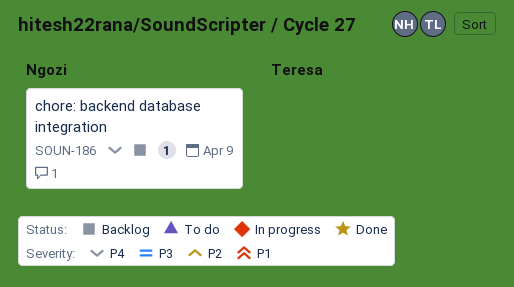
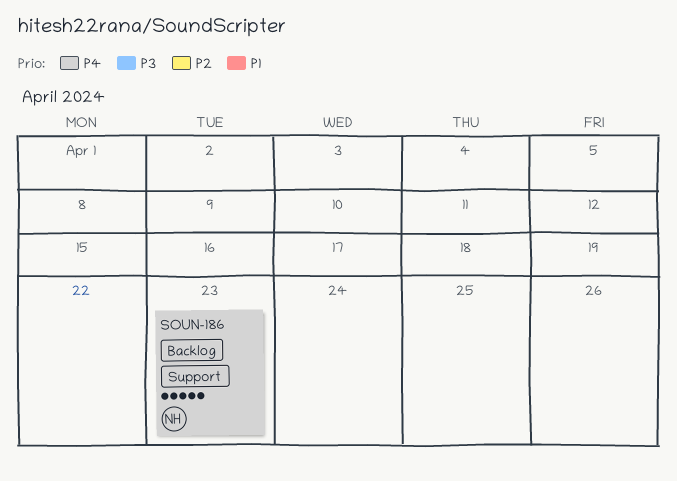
SOUN-186, estimate: 1 -> 5
SOUN-186, due: Apr 9 -> Apr 23

